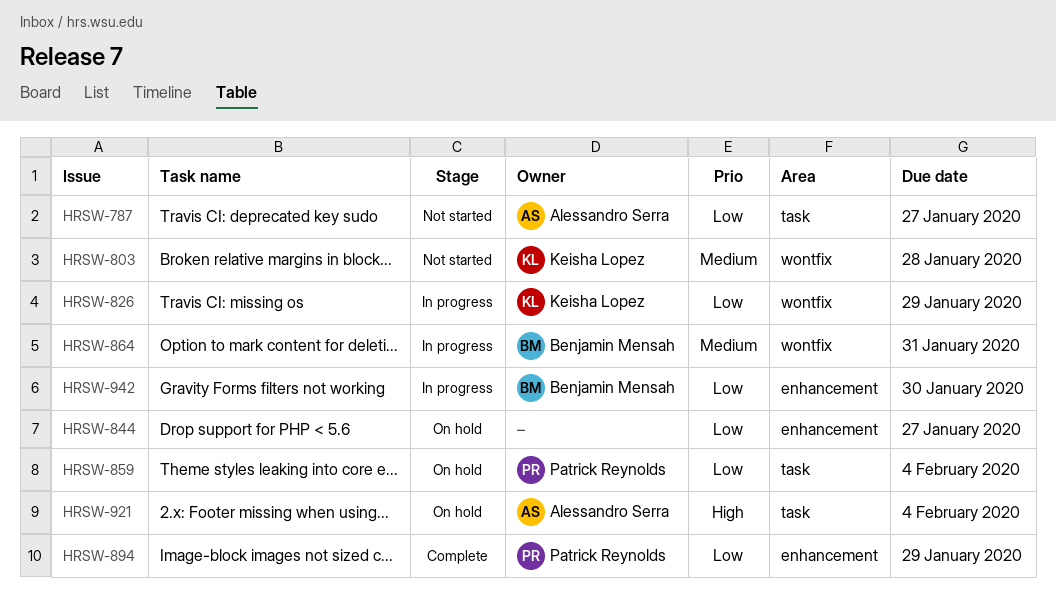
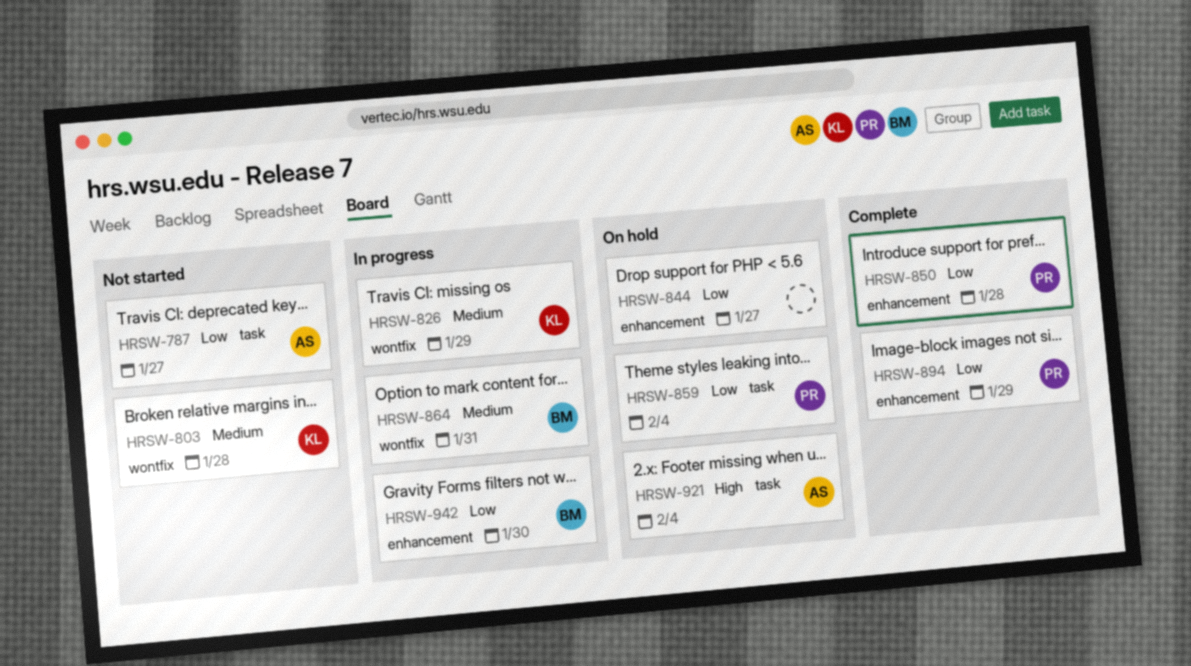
HRSW-826, priority: Low -> Medium
HRSW-850: none -> present

